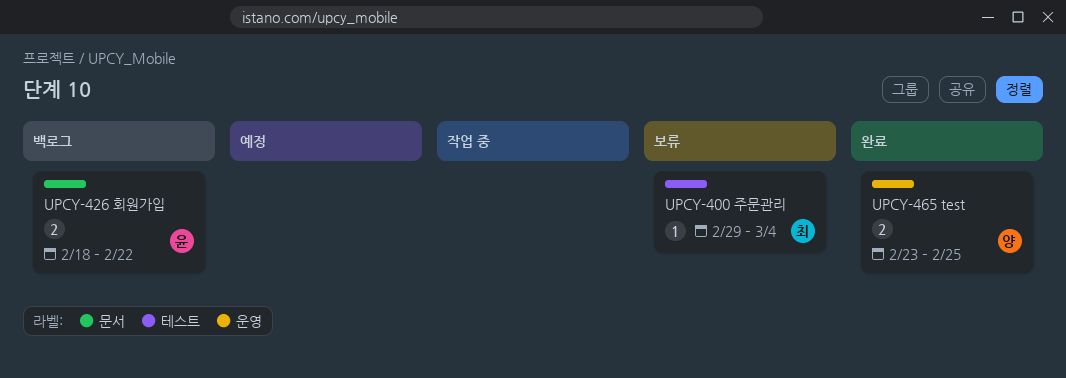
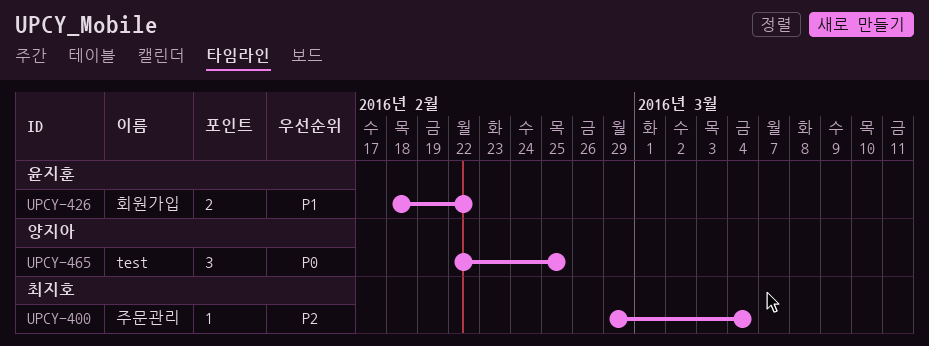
UPCY-465, estimate: 2 -> 3
UPCY-465, start: Feb 23 -> Feb 22

